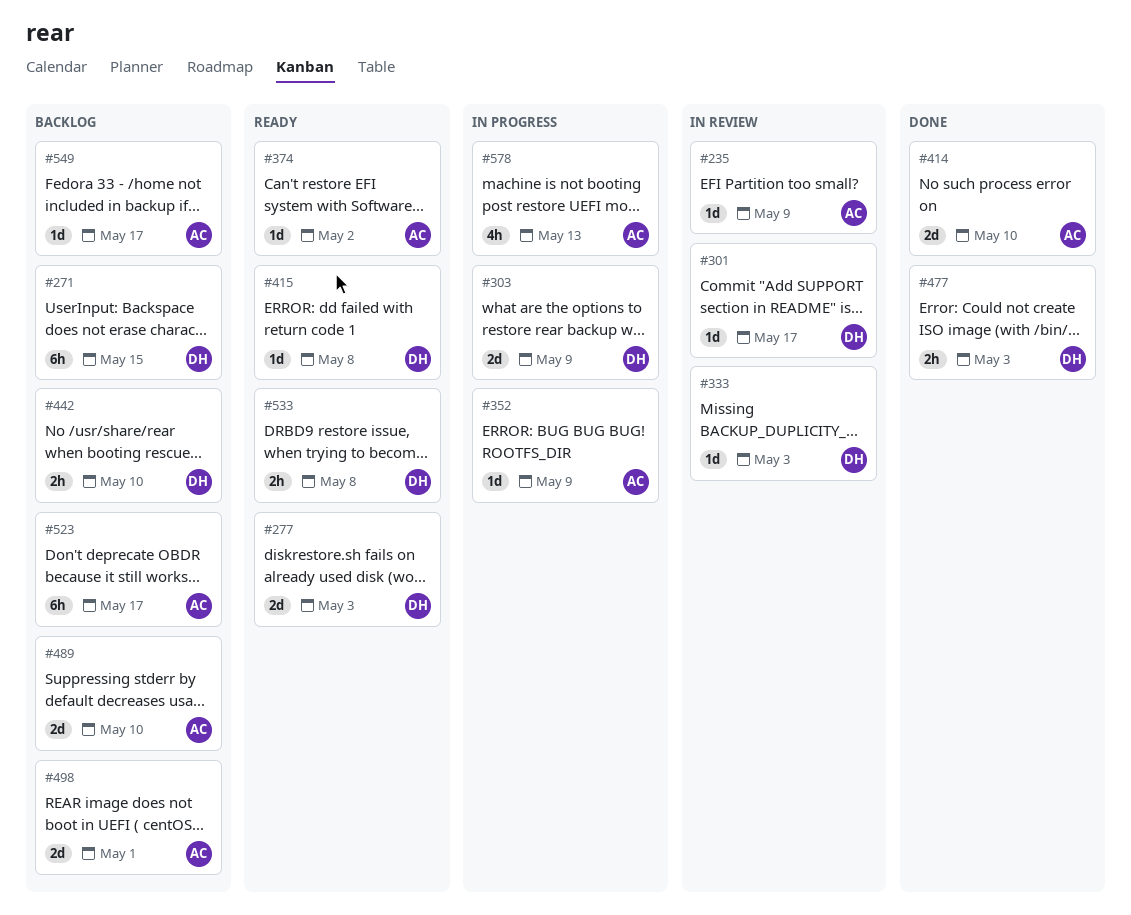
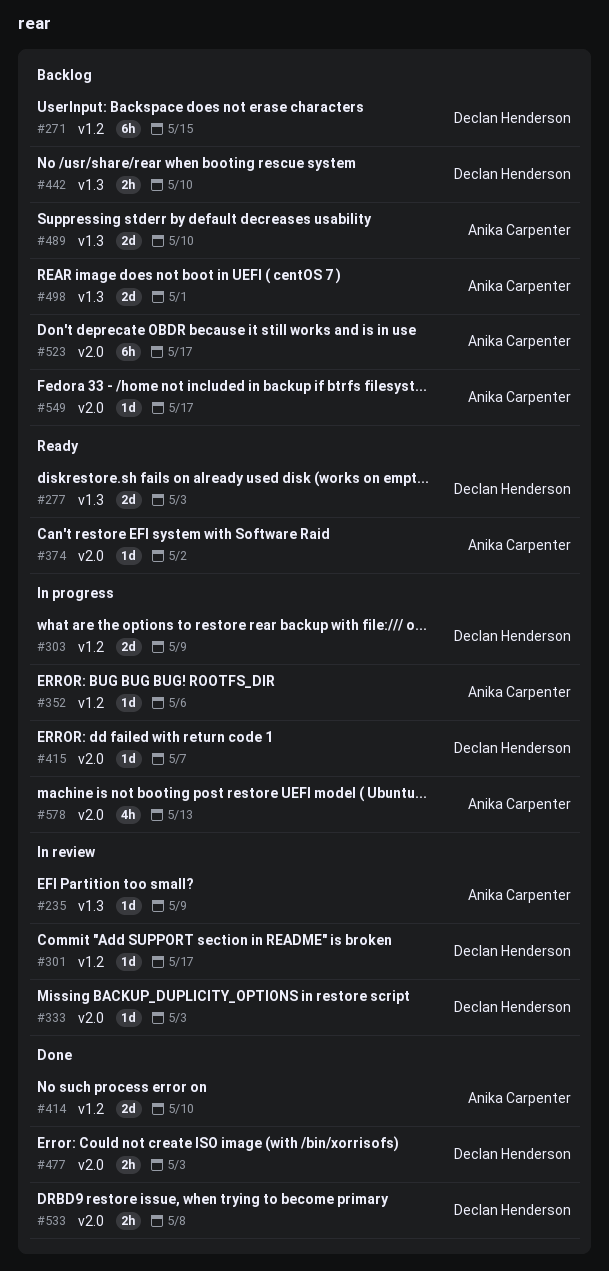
#352, due: May 9 -> May 6
#415, status: Ready -> In progress
#415, due: May 8 -> May 7
#533, status: Ready -> Done

